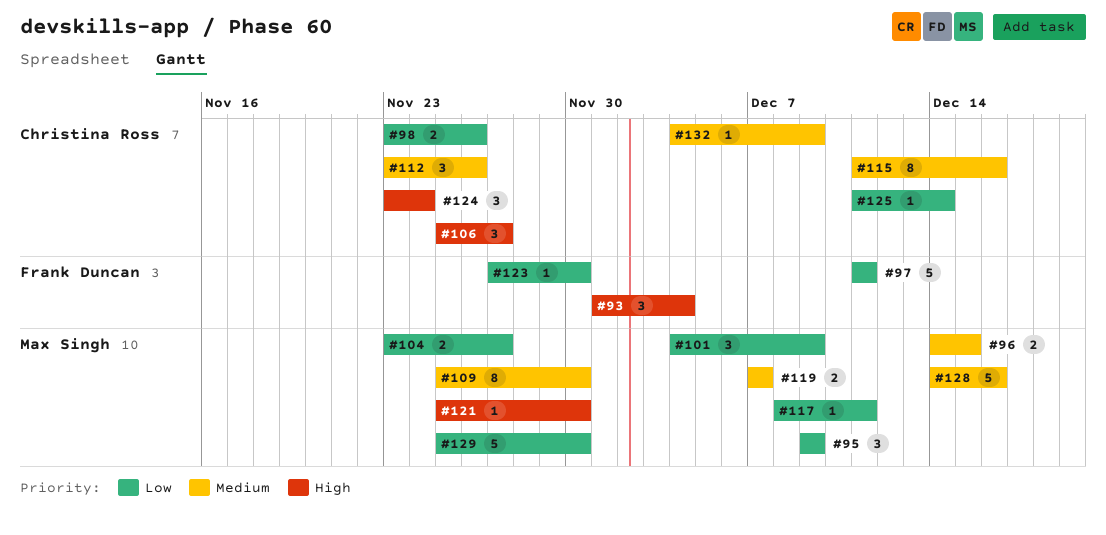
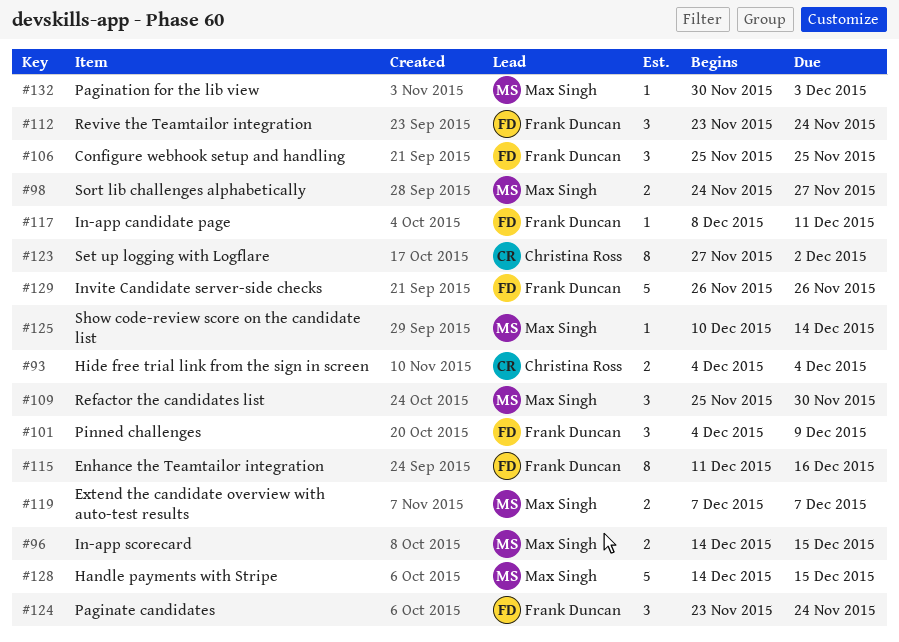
#93, owner: Frank Duncan -> Christina Ross
#93, estimate: 3 -> 2
#93, start: Dec 1 -> Dec 4
#95: present -> none
#97: present -> none
#98, owner: Christina Ross -> Max Singh
#98, start: Nov 23 -> Nov 24
#98, due: Nov 26 -> Nov 27
#101, owner: Max Singh -> Frank Duncan
#104: present -> none
#106, owner: Christina Ross -> Frank Duncan
#106, due: Nov 27 -> Nov 25
#109, estimate: 8 -> 3
#112, owner: Christina Ross -> Frank Duncan
#112, due: Nov 26 -> Nov 24
#115, owner: Christina Ross -> Frank Duncan
#117, owner: Max Singh -> Frank Duncan
#121: present -> none
#123, owner: Frank Duncan -> Christina Ross
#123, estimate: 1 -> 8
#123, due: Nov 30 -> Dec 2
#124, owner: Christina Ross -> Frank Duncan
#125, owner: Christina Ross -> Max Singh
#125, start: Dec 11 -> Dec 10
#128, due: Dec 16 -> Dec 15
#129, owner: Max Singh -> Frank Duncan
#129, start: Nov 25 -> Nov 26
#129, due: Nov 30 -> Nov 26
#132, owner: Christina Ross -> Max Singh
#132, start: Dec 4 -> Nov 30
#132, due: Dec 9 -> Dec 3

